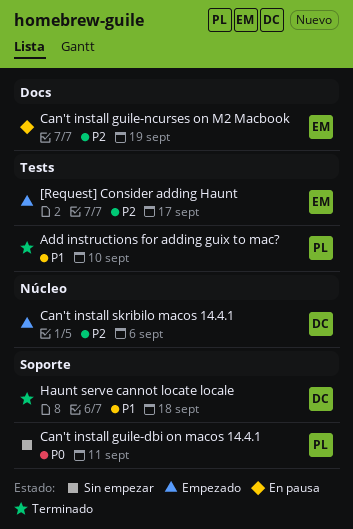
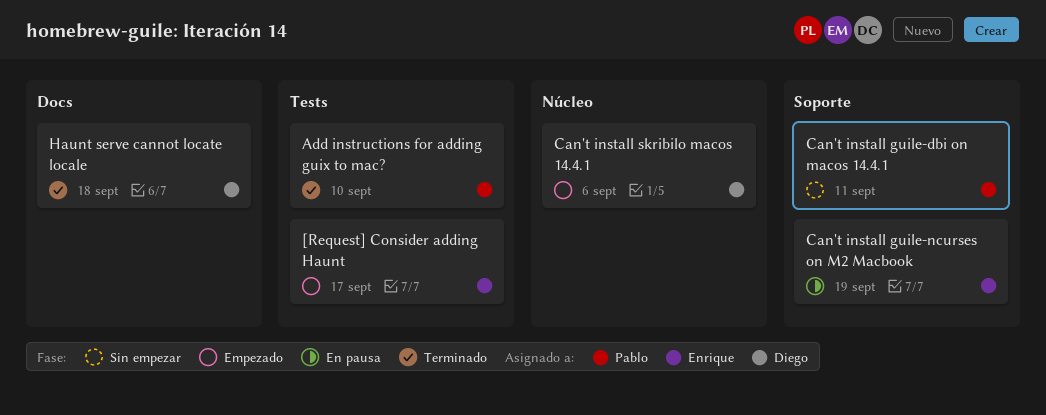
Can't install guile-ncurses on M2 Macbook, label: Docs -> Soporte
Haunt serve cannot locate locale, label: Soporte -> Docs

